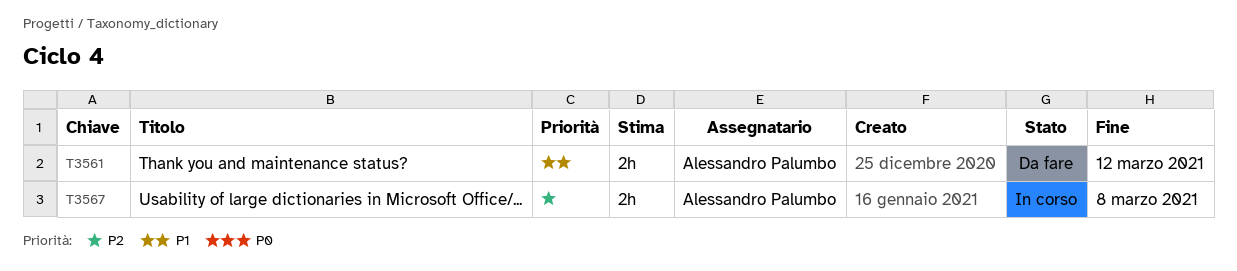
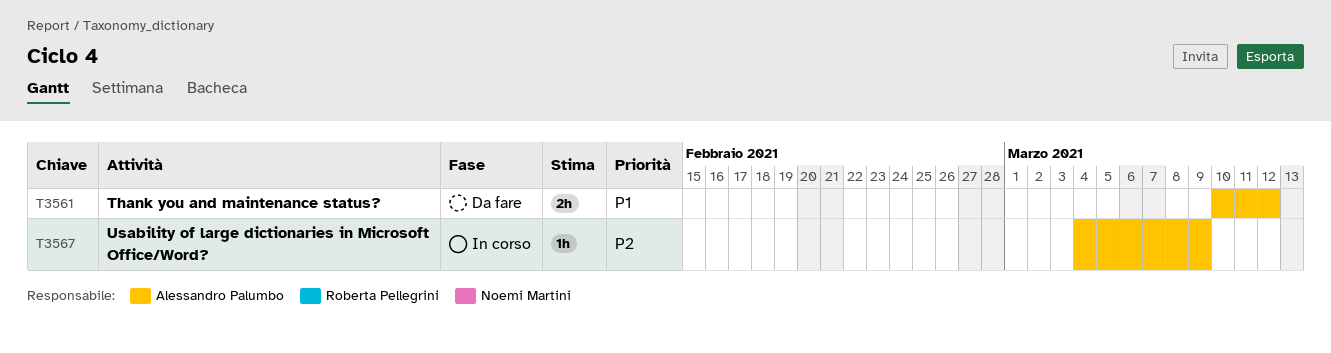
T3567, estimate: 2h -> 1h
T3567, due: Mar 8 -> Mar 9

